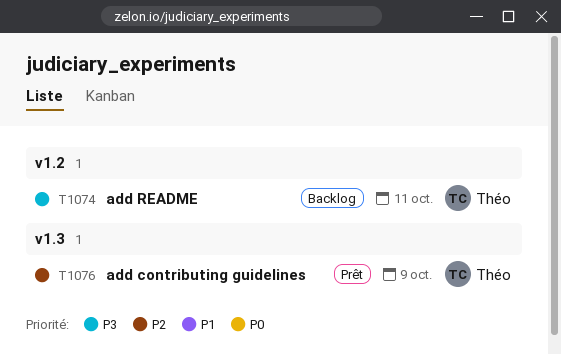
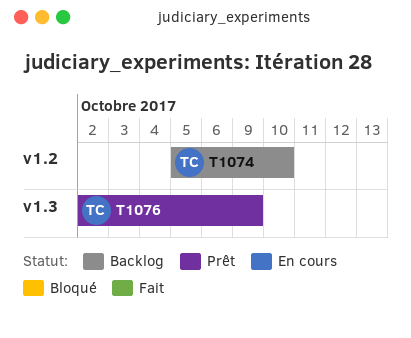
T1074, due: Oct 11 -> Oct 10

